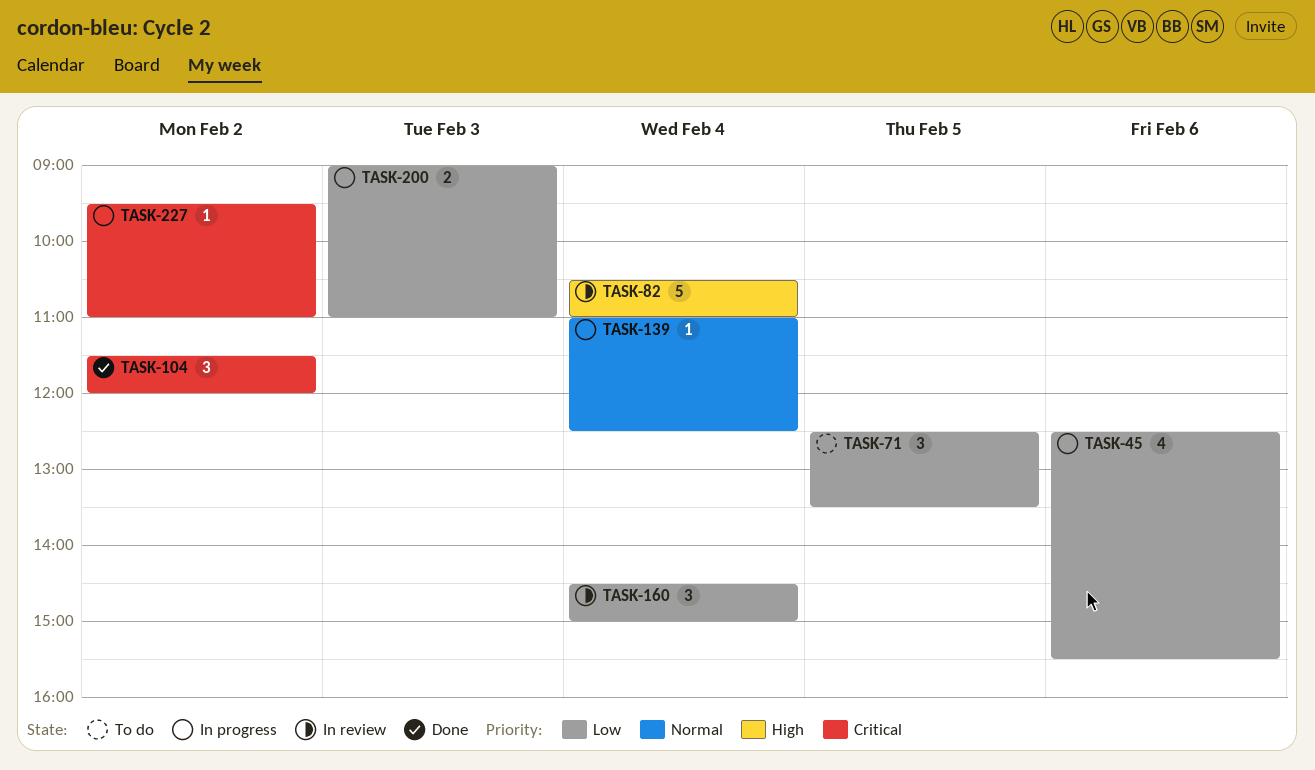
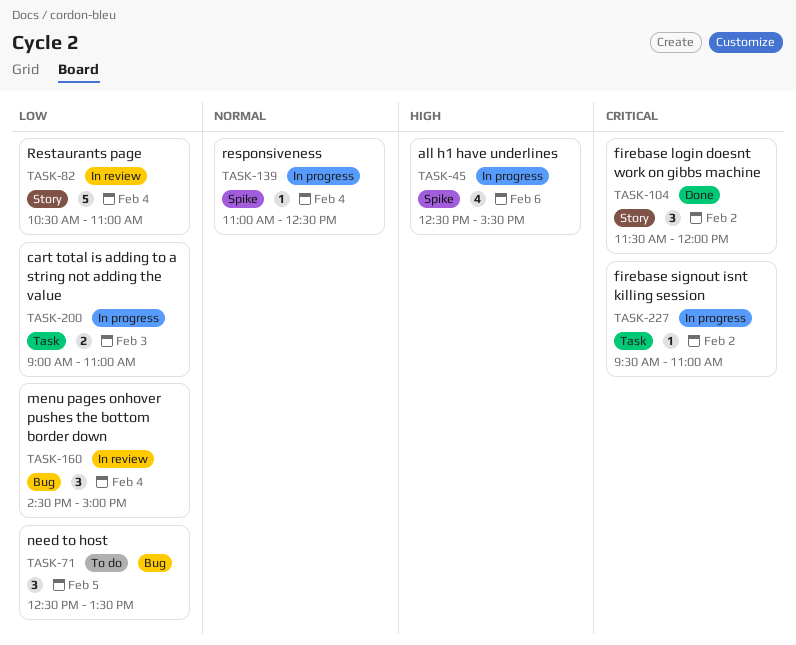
TASK-45, priority: Low -> High
TASK-82, priority: High -> Low

